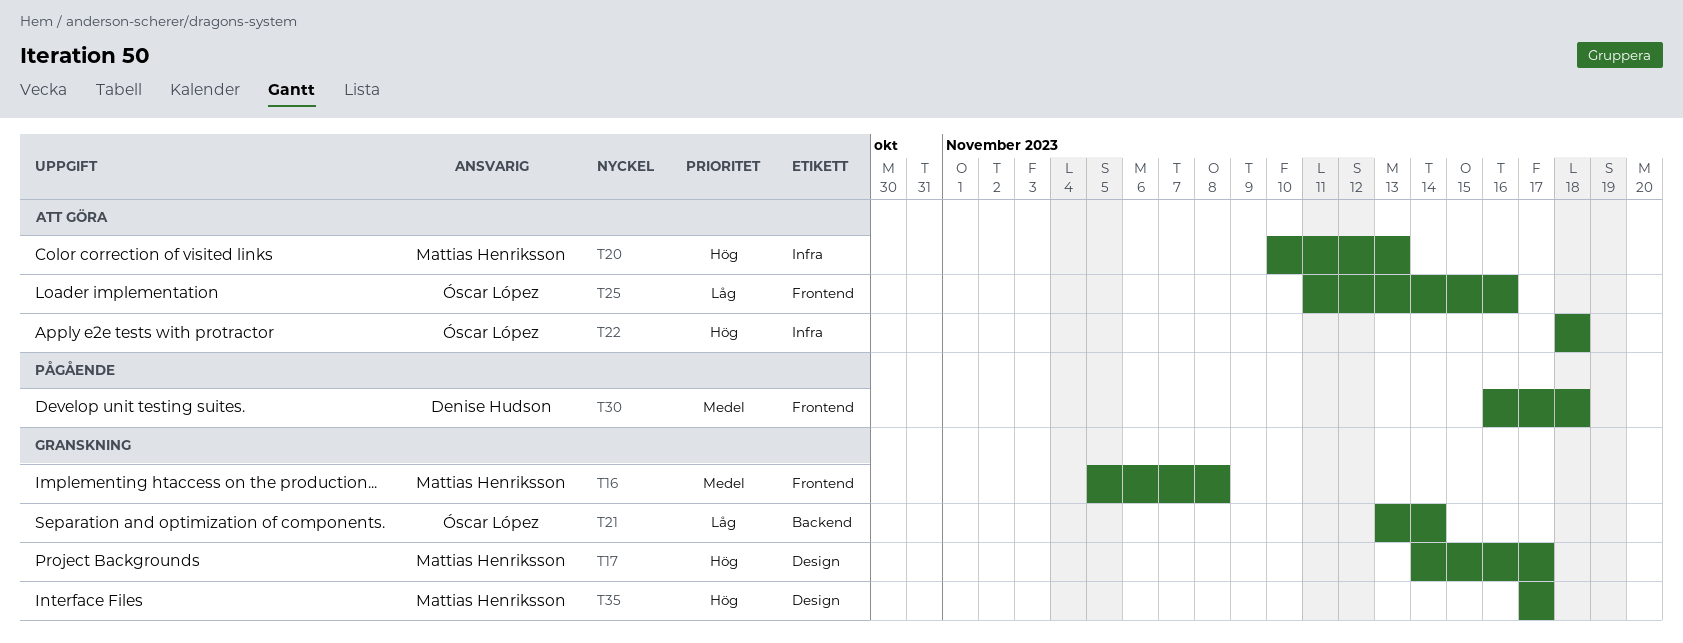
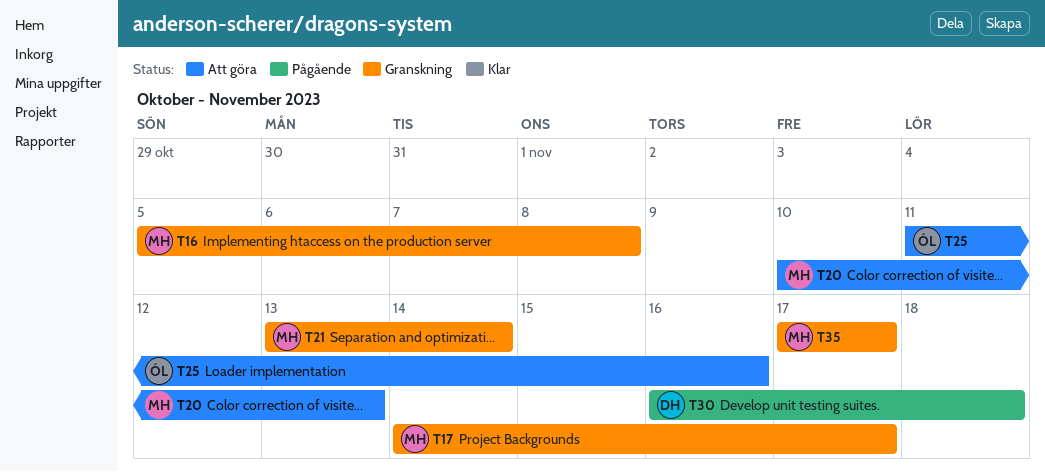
T21, owner: Óscar López -> Mattias Henriksson
T22: present -> none

